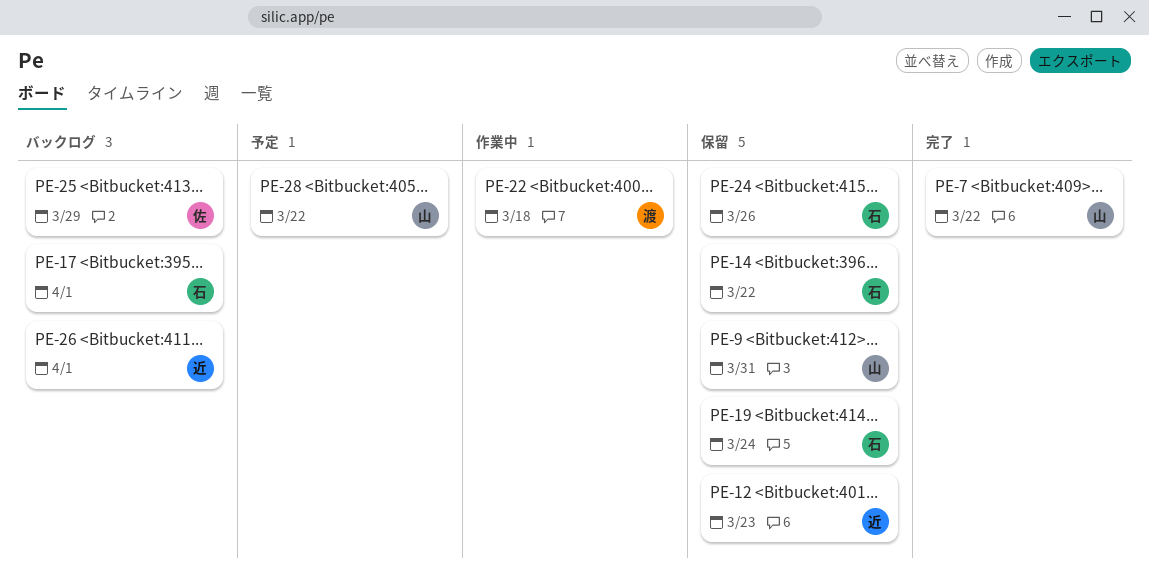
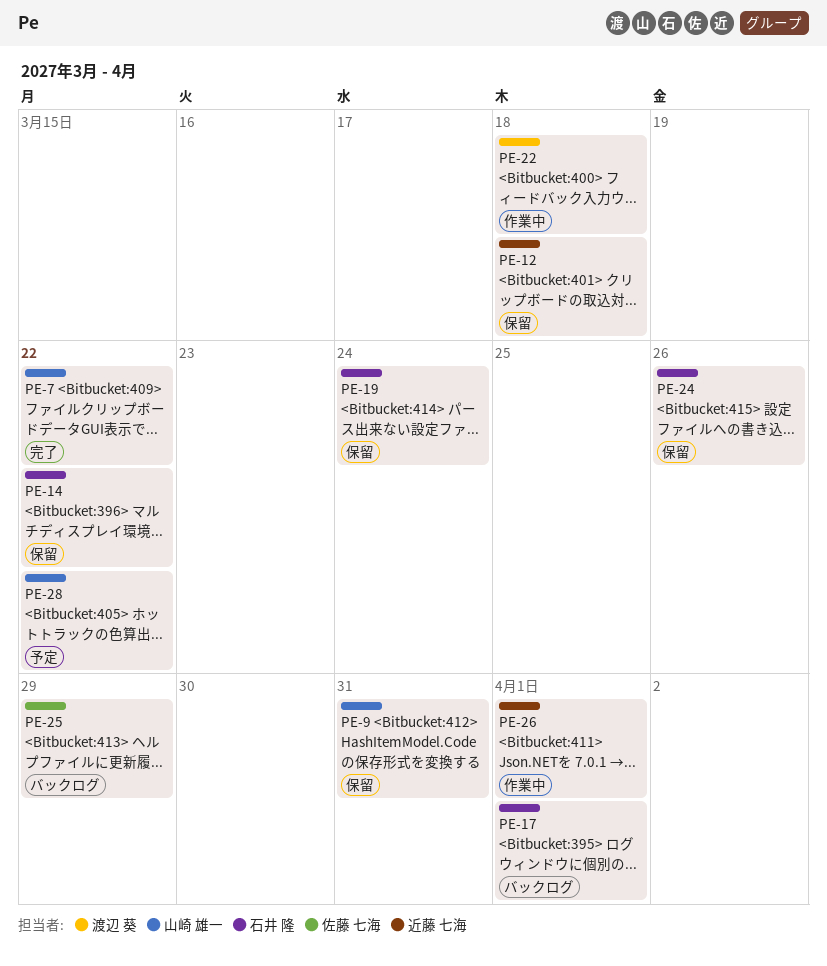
PE-12, due: Mar 23 -> Mar 18
PE-26, status: バックログ -> 作業中

